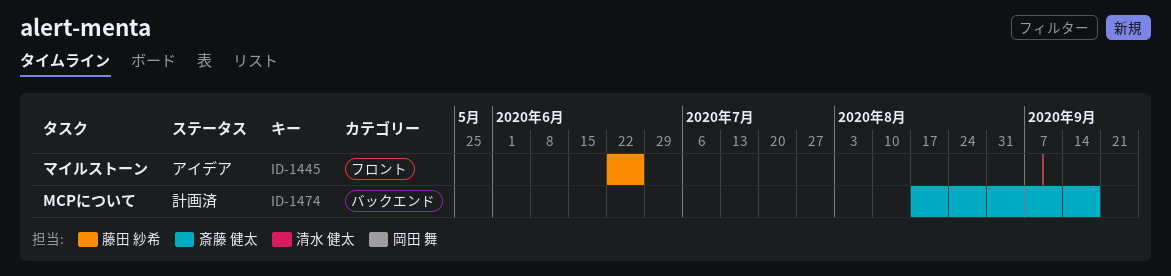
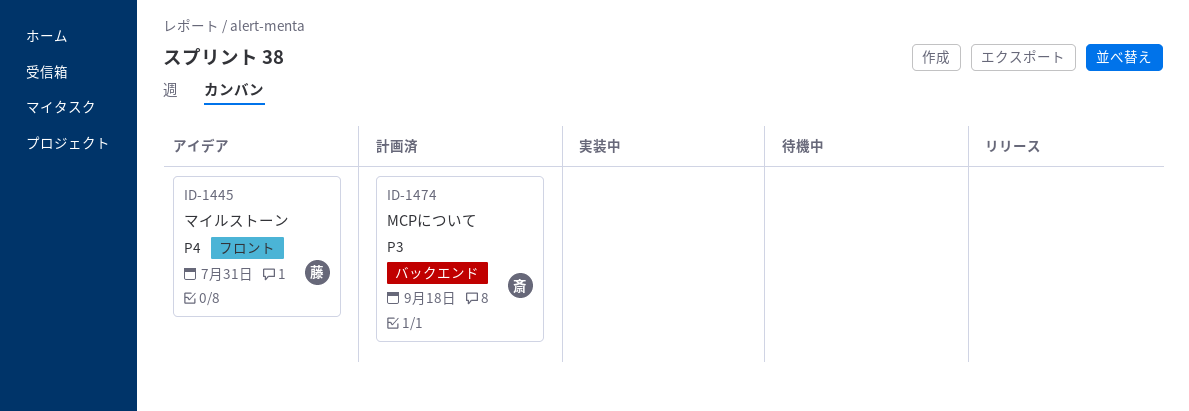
ID-1445, due: Jun 26 -> Jul 31

